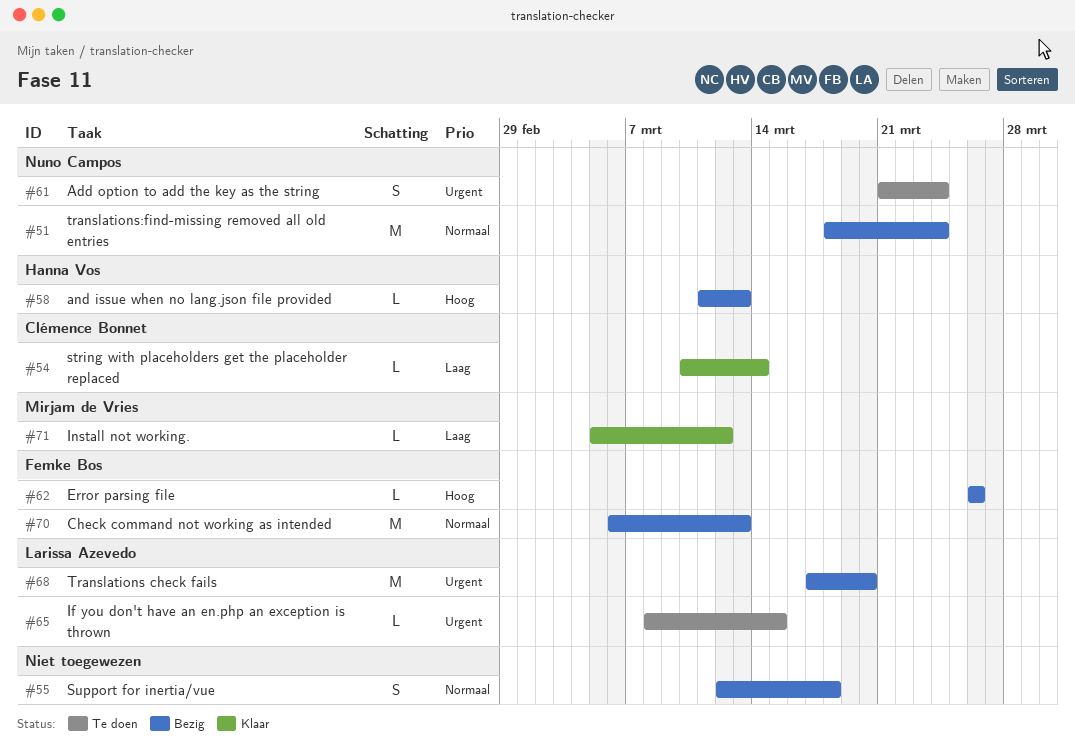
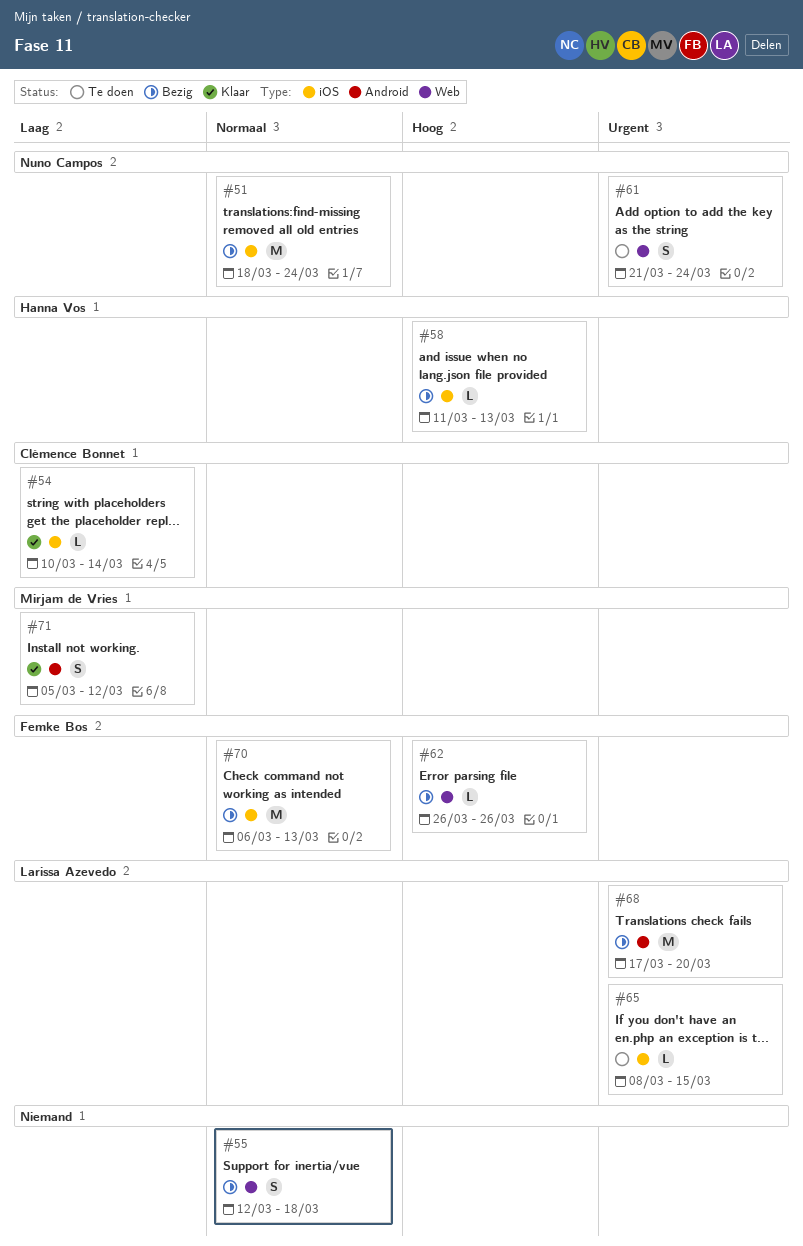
#71, estimate: L -> S

